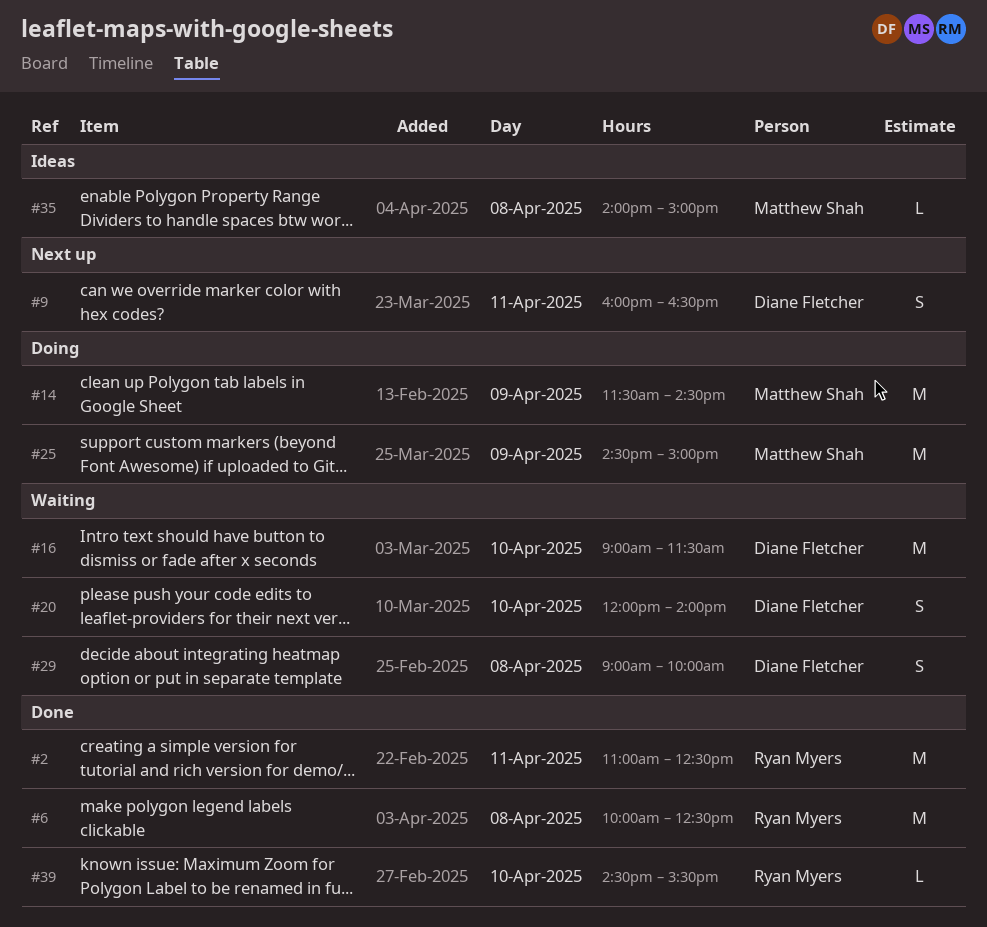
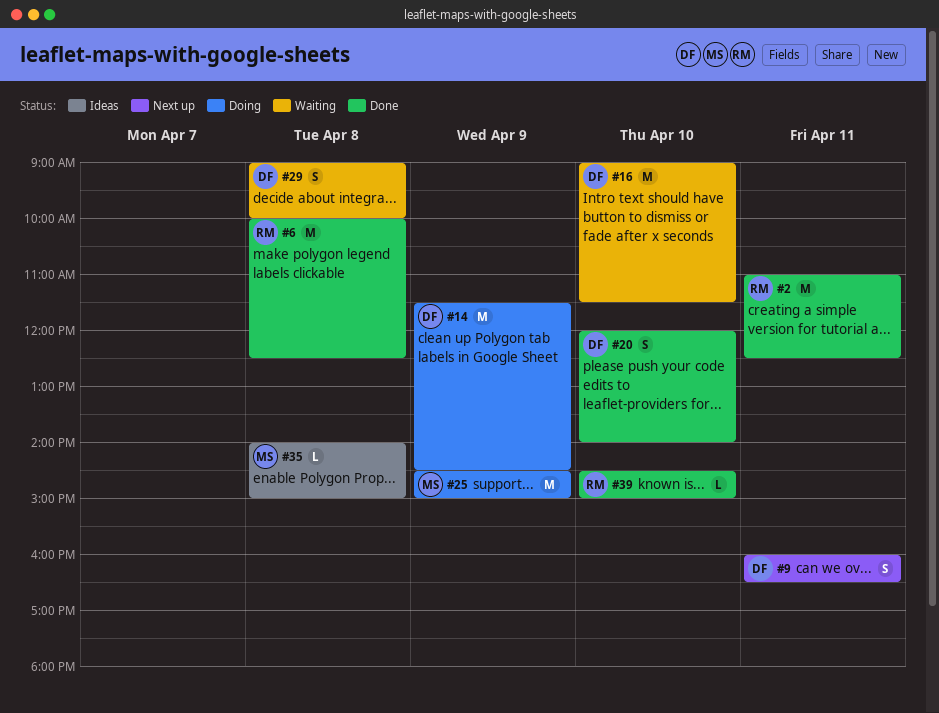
#14, owner: Matthew Shah -> Diane Fletcher
#20, status: Waiting -> Done
#39, ends: 15:30 -> 15:00

